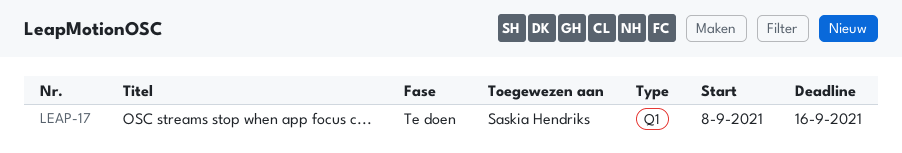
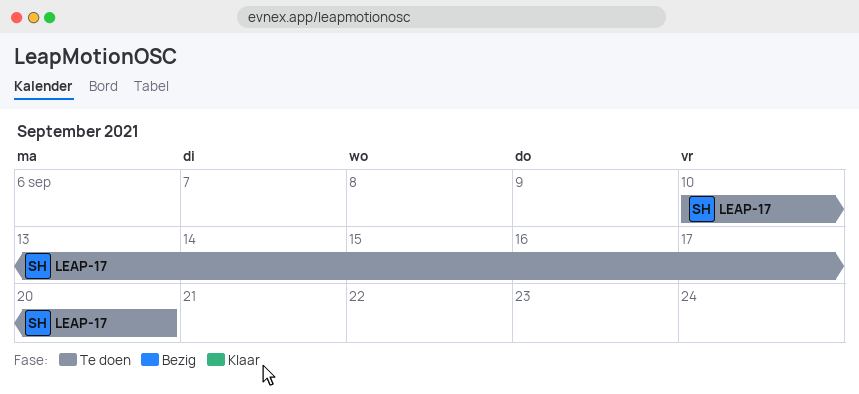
LEAP-17, start: Sep 8 -> Sep 10
LEAP-17, due: Sep 16 -> Sep 20

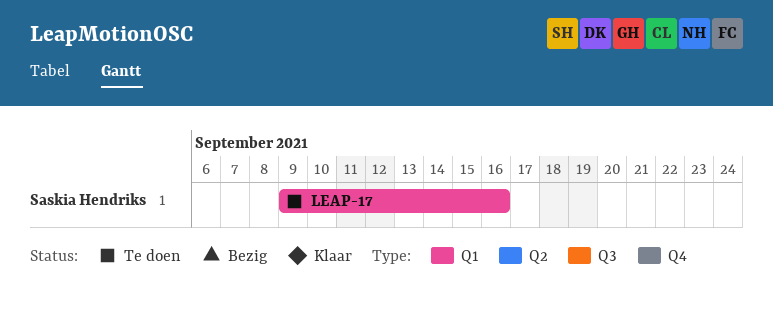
LEAP-17, start: Sep 10 -> Sep 9
LEAP-17, due: Sep 20 -> Sep 16

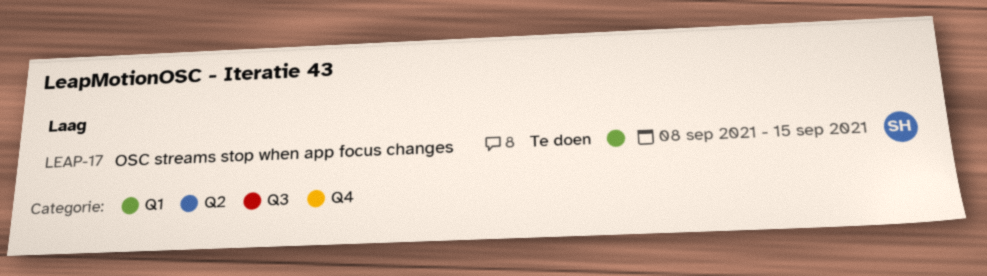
LEAP-17, start: Sep 9 -> Sep 8
LEAP-17, due: Sep 16 -> Sep 15

